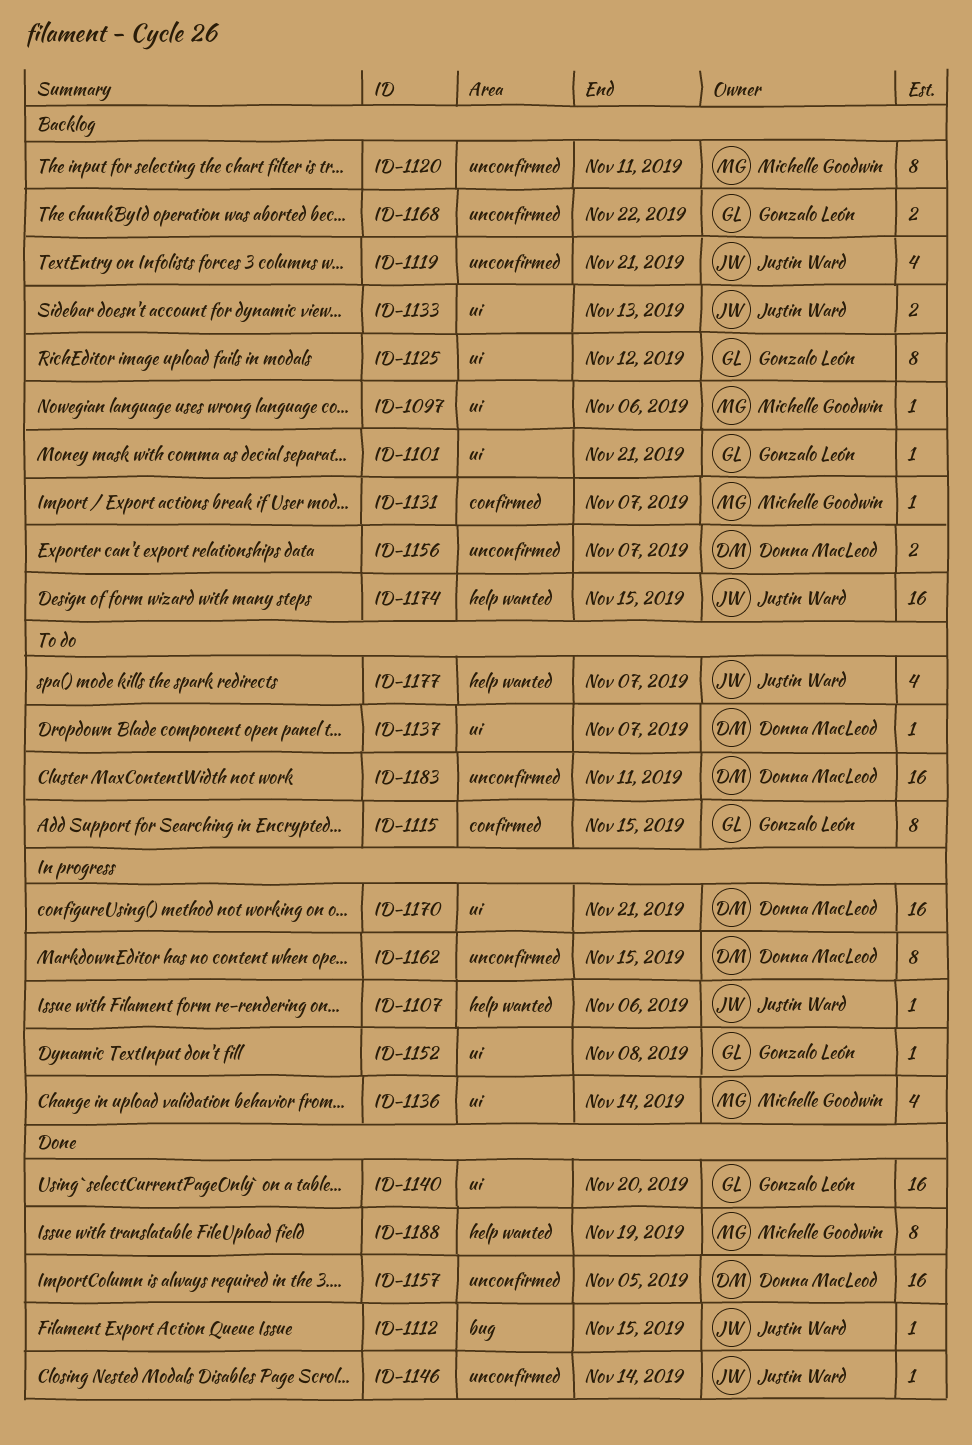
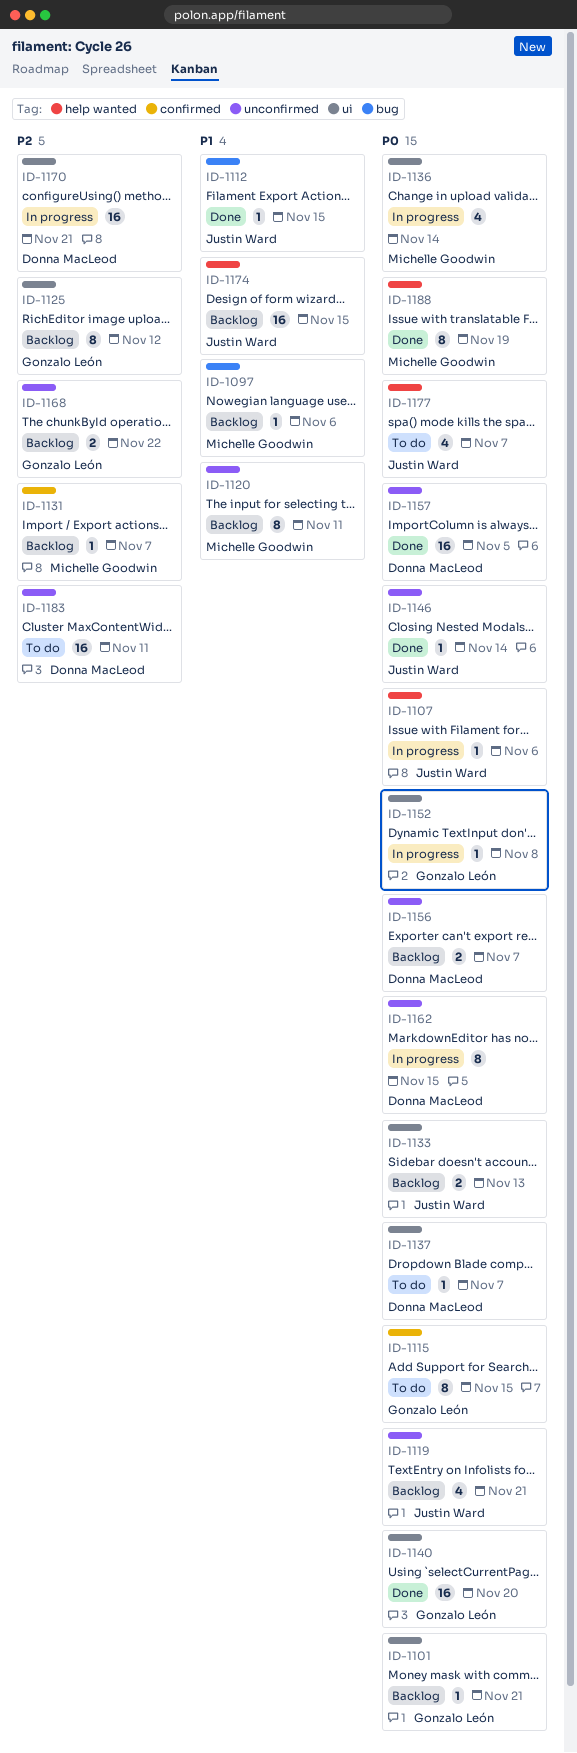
ID-1097, label: ui -> bug

